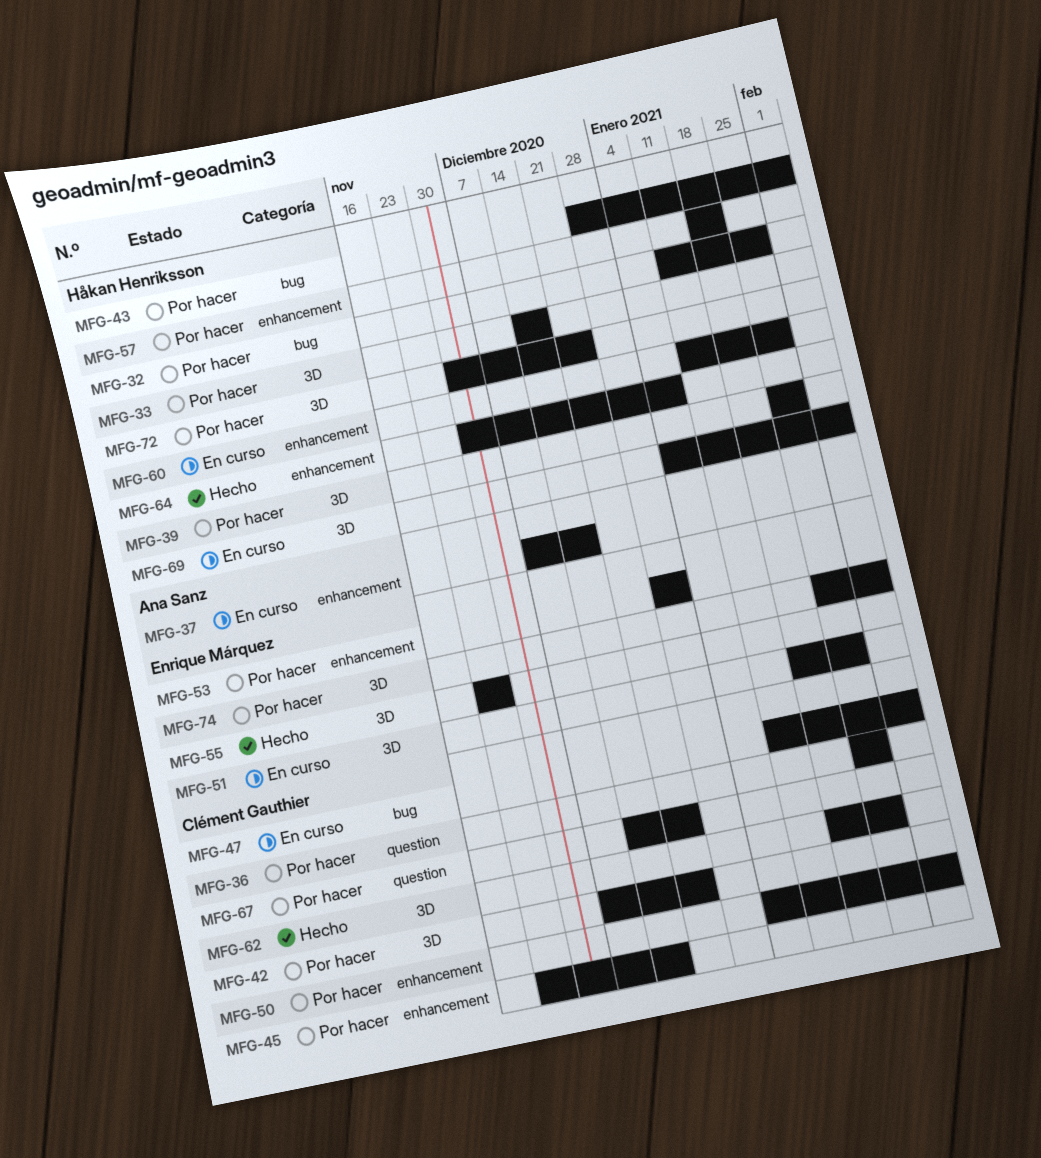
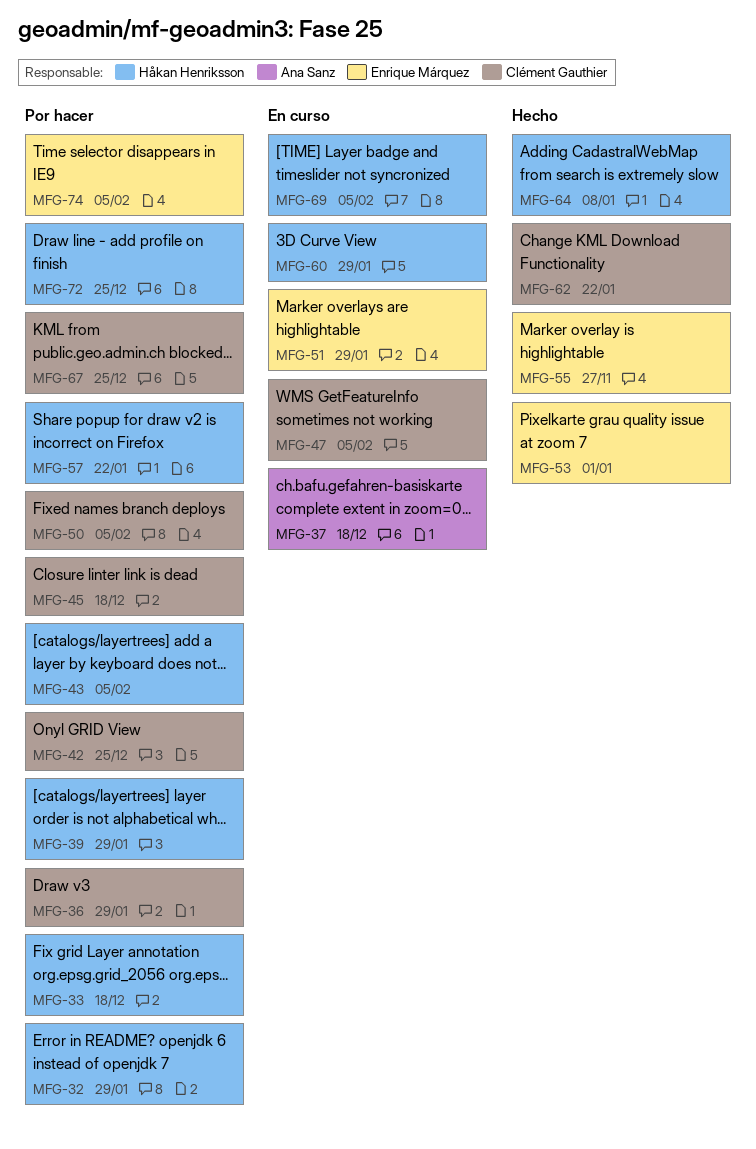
MFG-53, status: Por hacer -> Hecho
MFG-62, due: Jan 29 -> Jan 22

